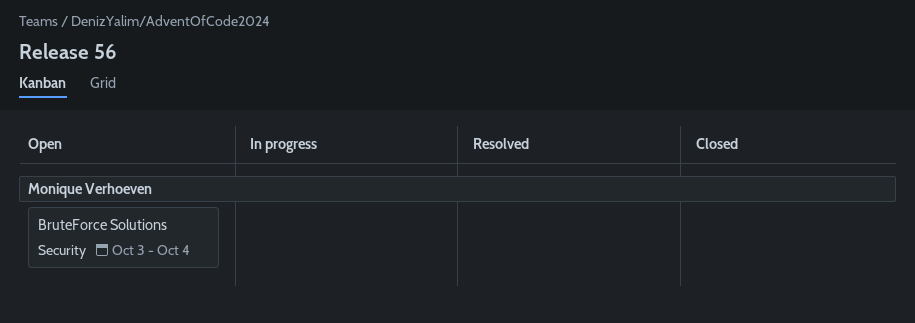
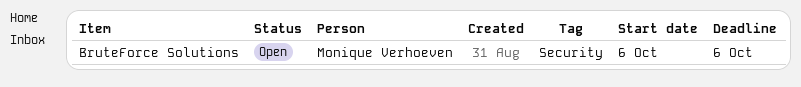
BruteForce Solutions, start: Oct 3 -> Oct 6
BruteForce Solutions, due: Oct 4 -> Oct 6

